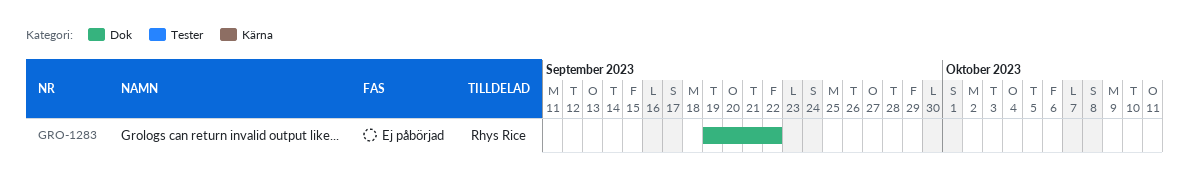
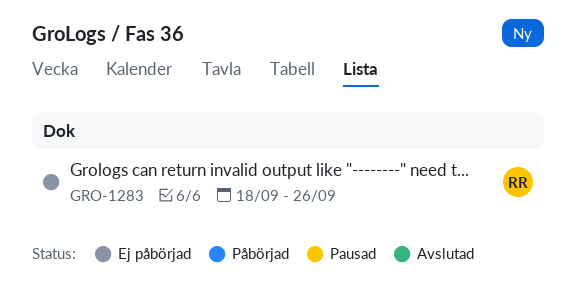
GRO-1283, start: Sep 19 -> Sep 18
GRO-1283, due: Sep 22 -> Sep 26

